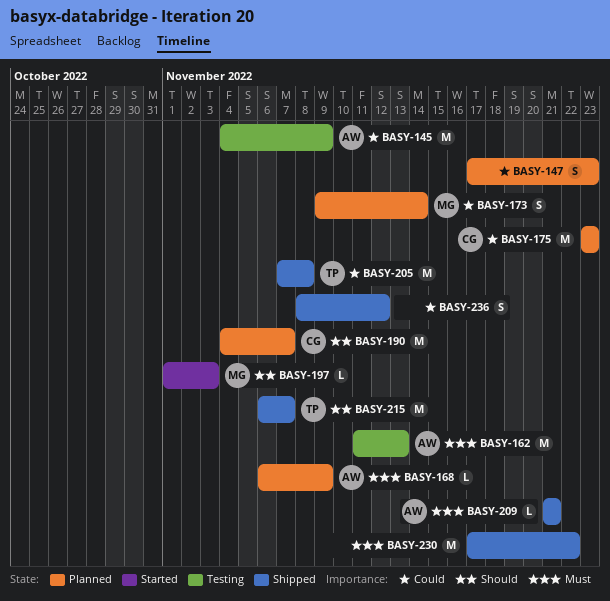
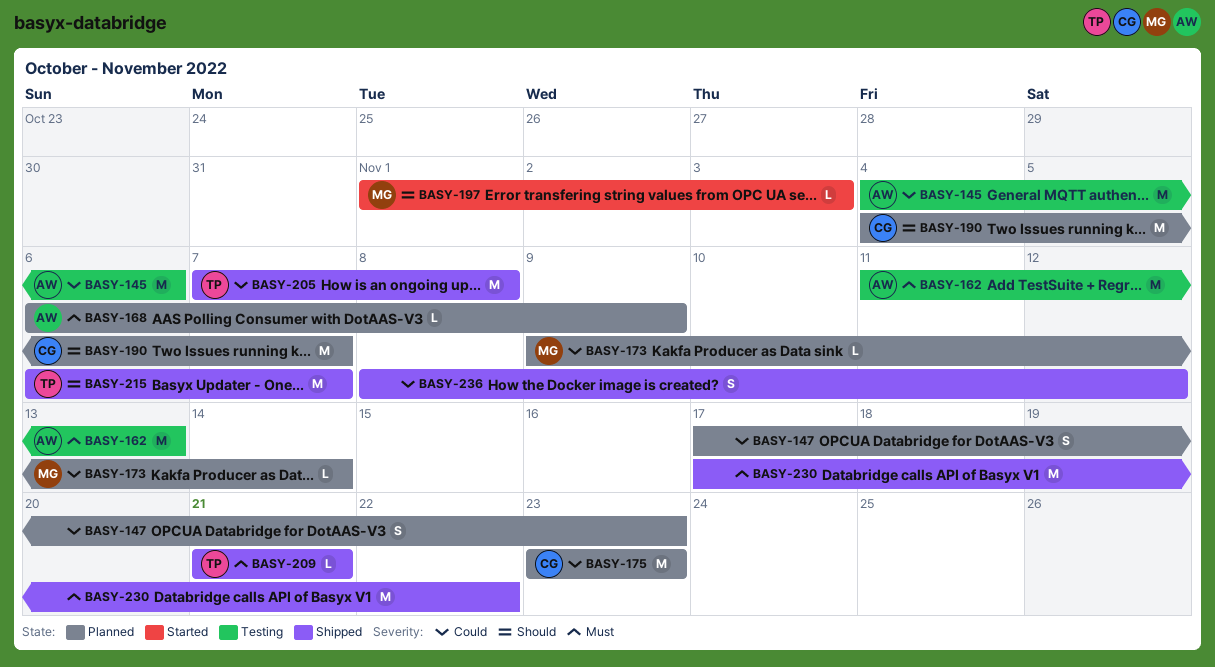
BASY-145, due: Nov 9 -> Nov 6
BASY-173, estimate: S -> L
BASY-209, owner: AW -> TP

